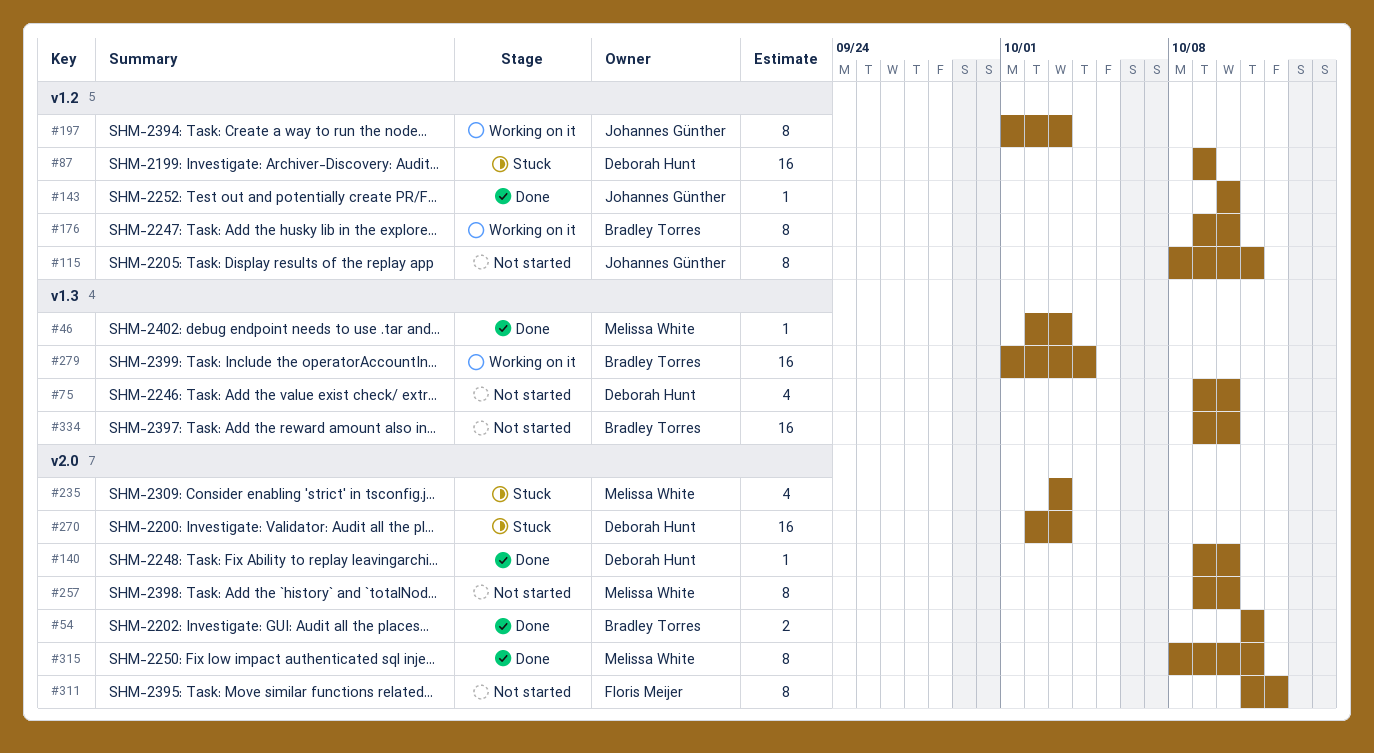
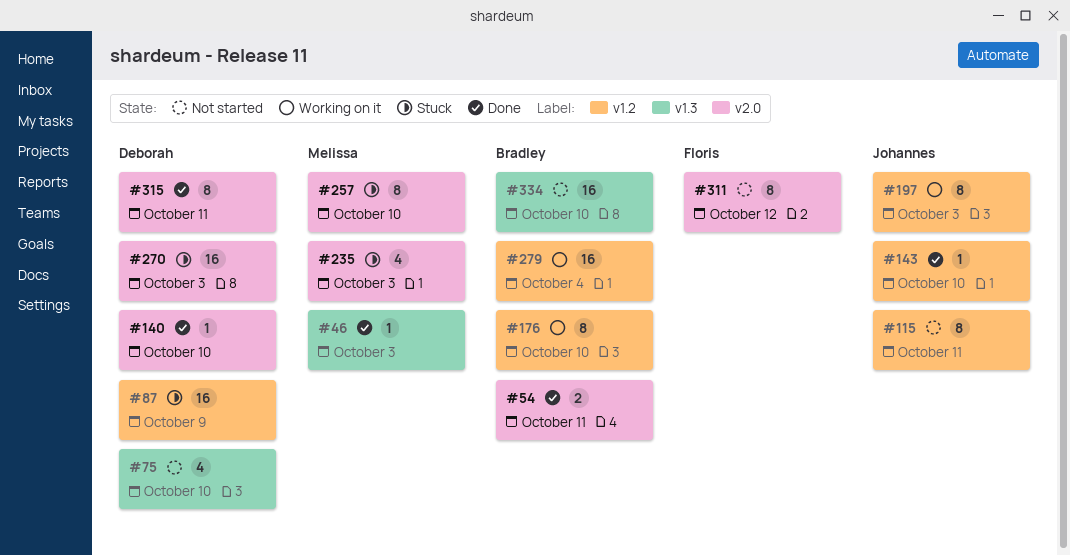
#257, status: Not started -> Stuck
#279, label: v1.3 -> v1.2
#315, owner: Melissa White -> Deborah Hunt

